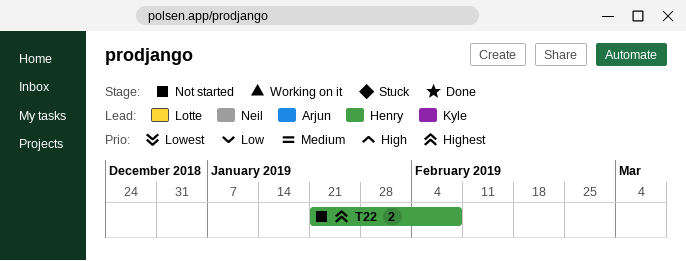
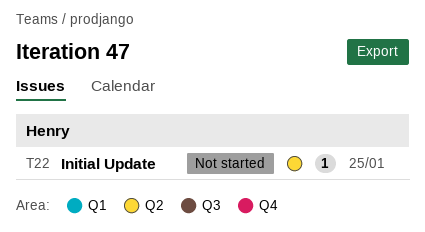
T22, estimate: 2 -> 1
T22, due: Feb 8 -> Jan 25

